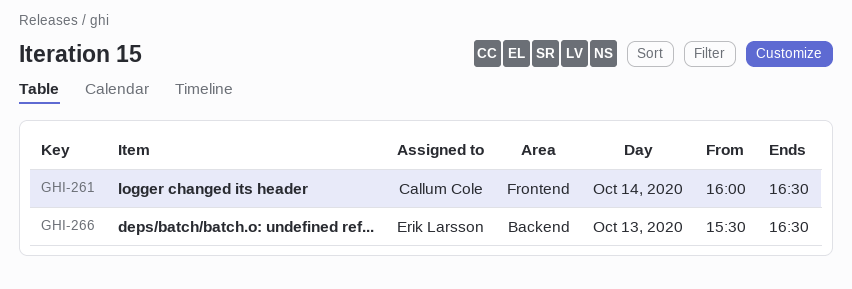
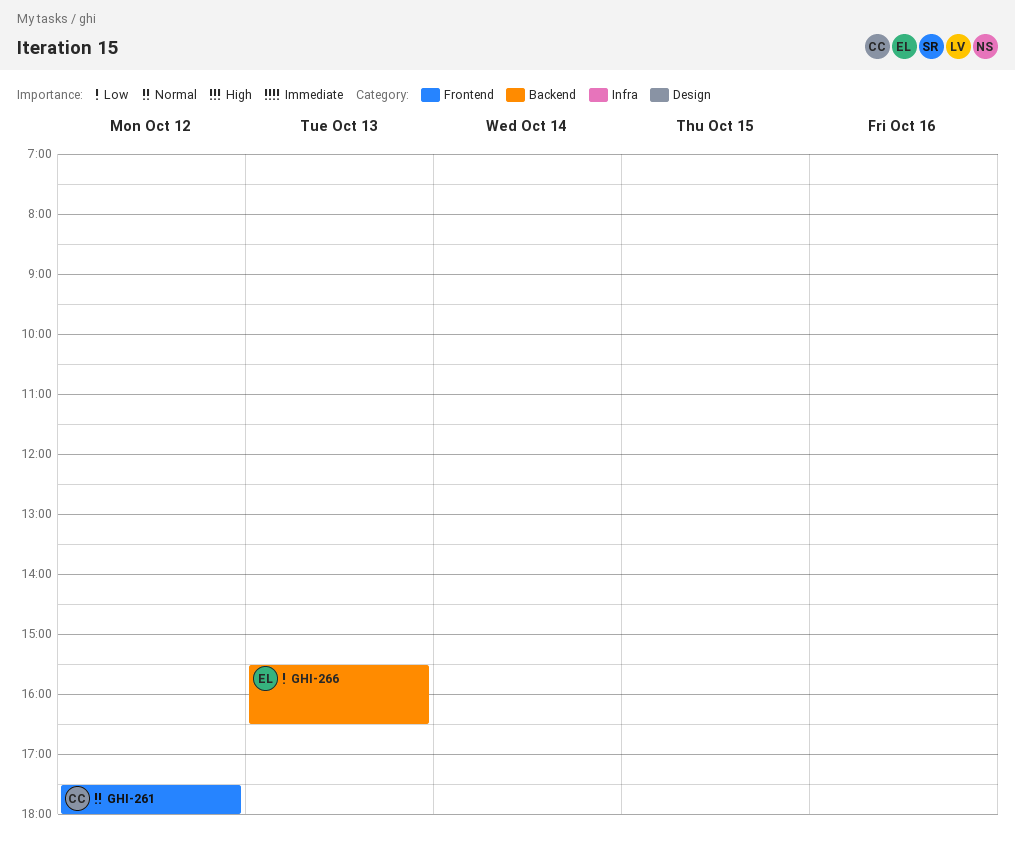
GHI-261, day: Oct 14 -> Oct 12
GHI-261, begins: 16:00 -> 17:30
GHI-261, ends: 16:30 -> 18:00

